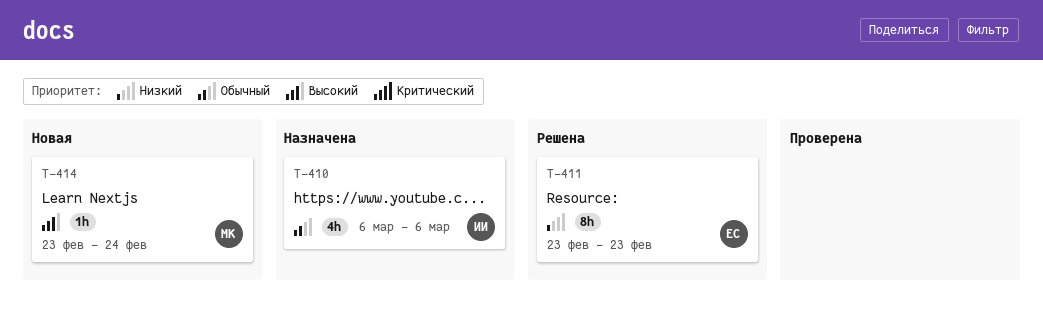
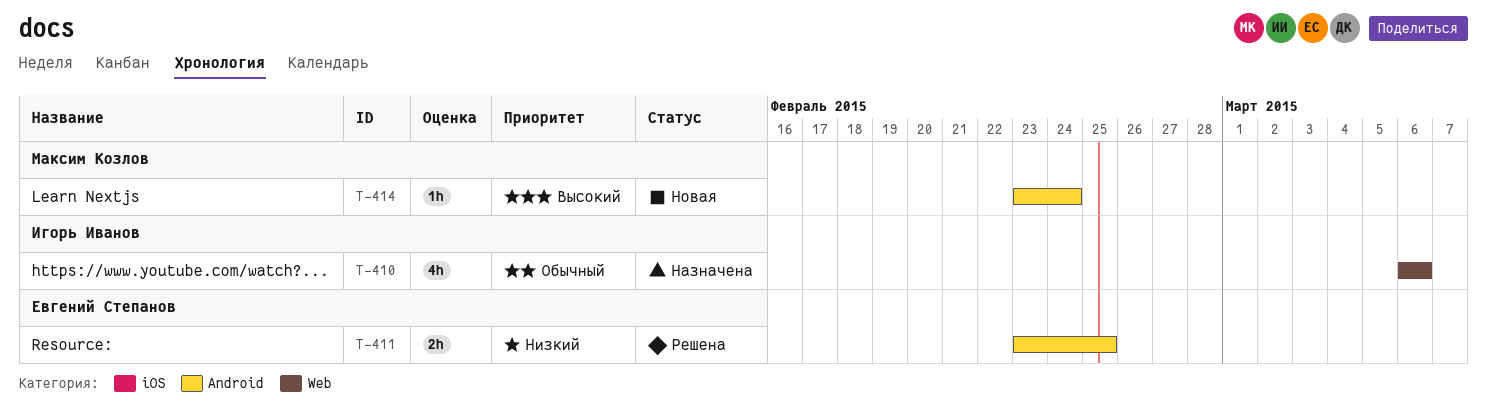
T-411, estimate: 8h -> 2h
T-411, due: Feb 23 -> Feb 25

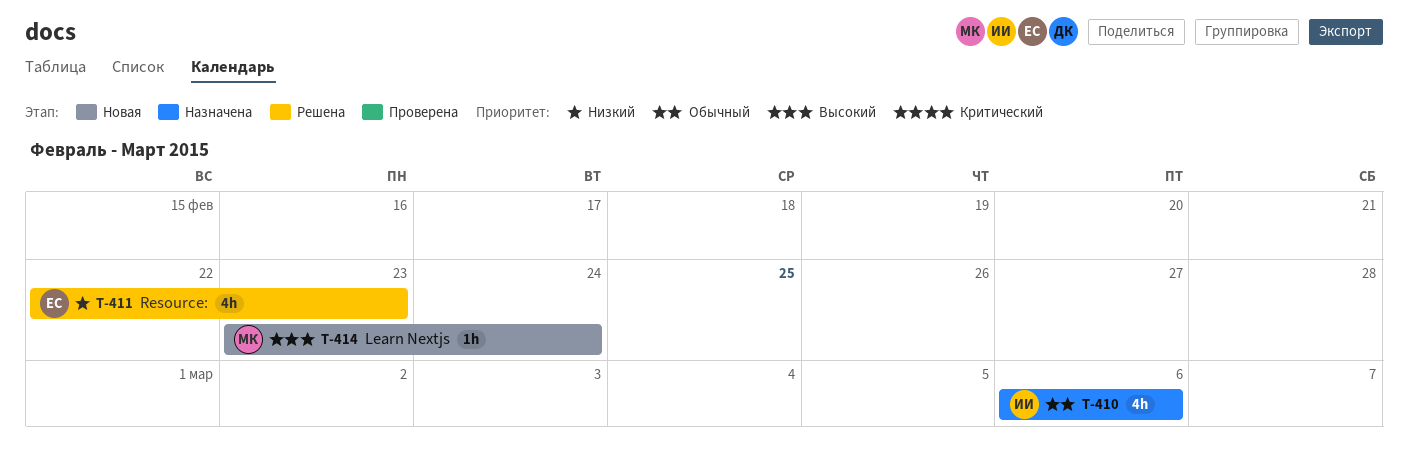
T-411, estimate: 2h -> 4h
T-411, start: Feb 23 -> Feb 22
T-411, due: Feb 25 -> Feb 23

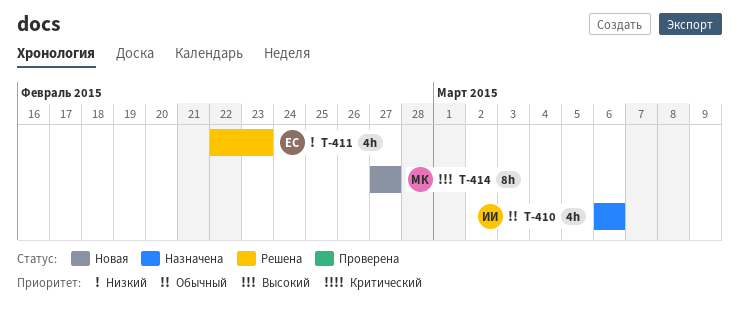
T-414, estimate: 1h -> 8h
T-414, start: Feb 23 -> Feb 27
T-414, due: Feb 24 -> Feb 27

